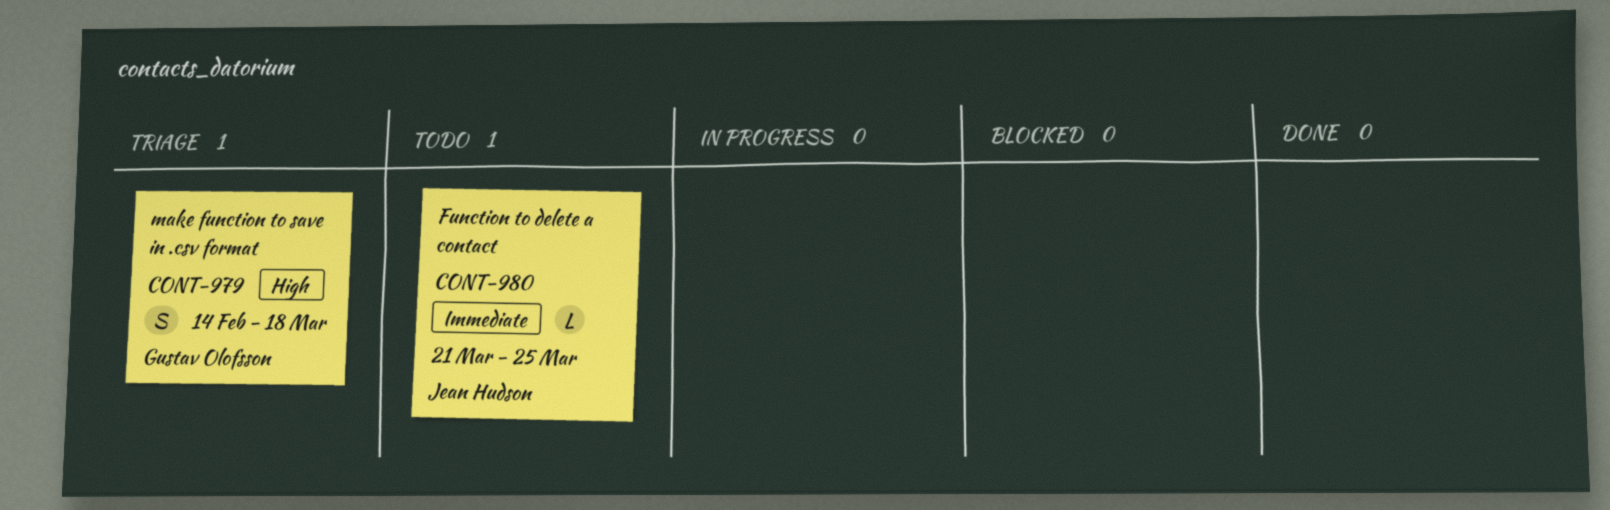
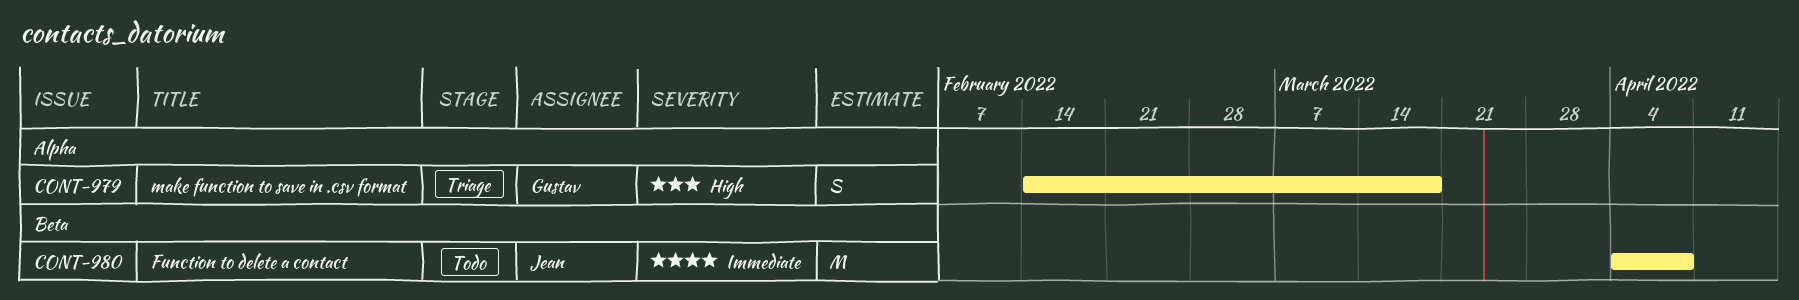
CONT-980, estimate: L -> M
CONT-980, start: Mar 21 -> Apr 4
CONT-980, due: Mar 25 -> Apr 8

